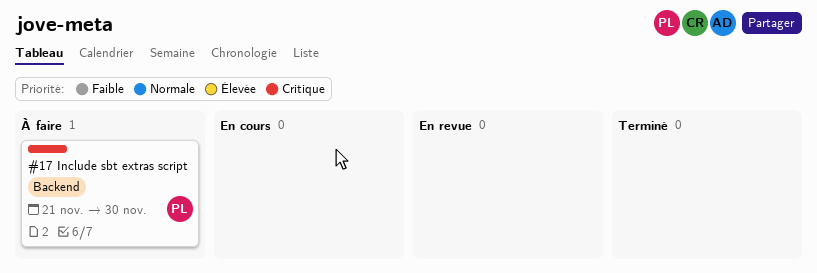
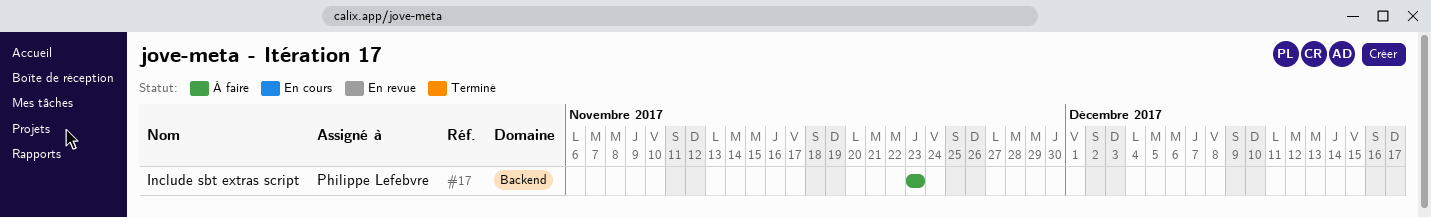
#17, start: Nov 21 -> Nov 23
#17, due: Nov 30 -> Nov 23

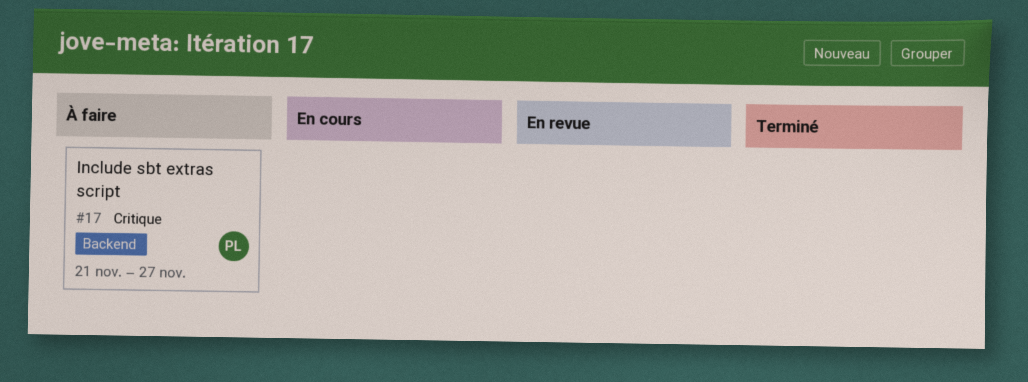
#17, start: Nov 23 -> Nov 21
#17, due: Nov 23 -> Nov 27

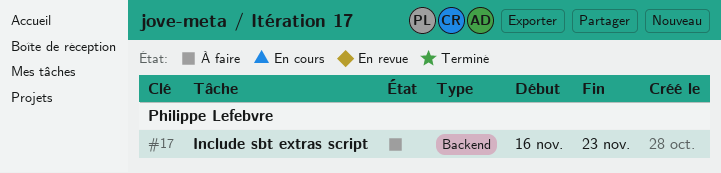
#17, start: Nov 21 -> Nov 16
#17, due: Nov 27 -> Nov 23

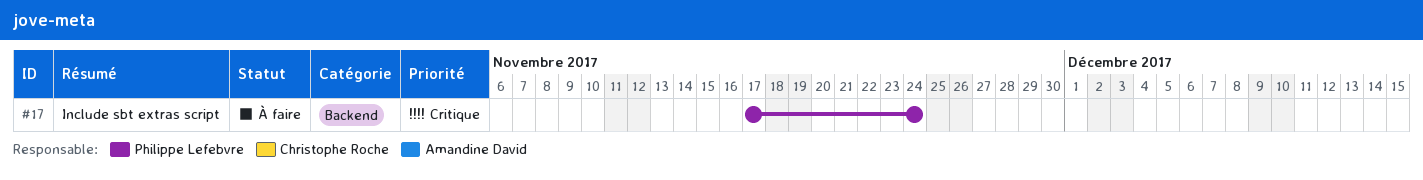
#17, start: Nov 16 -> Nov 17
#17, due: Nov 23 -> Nov 24

